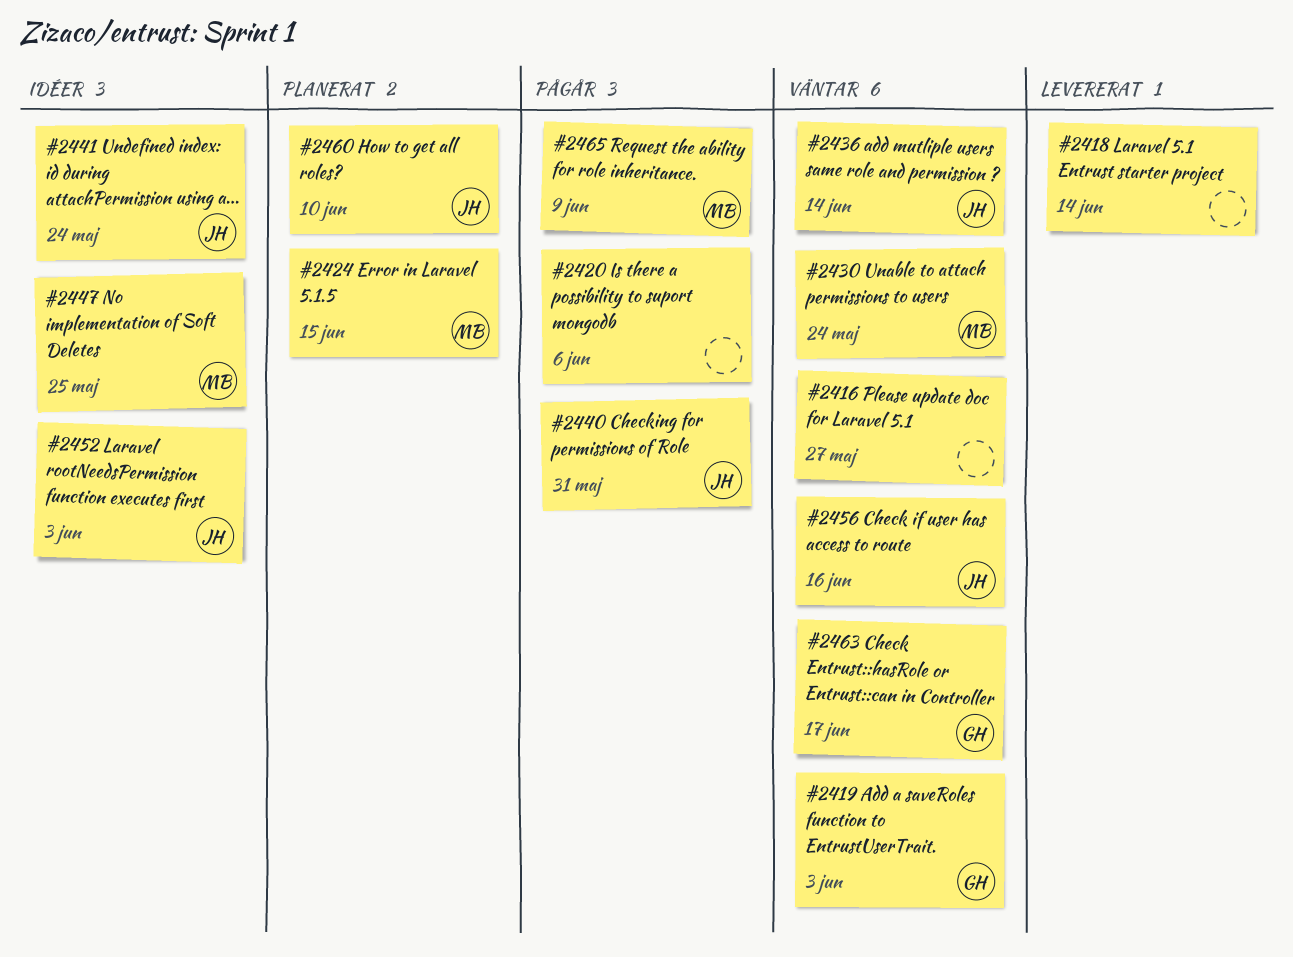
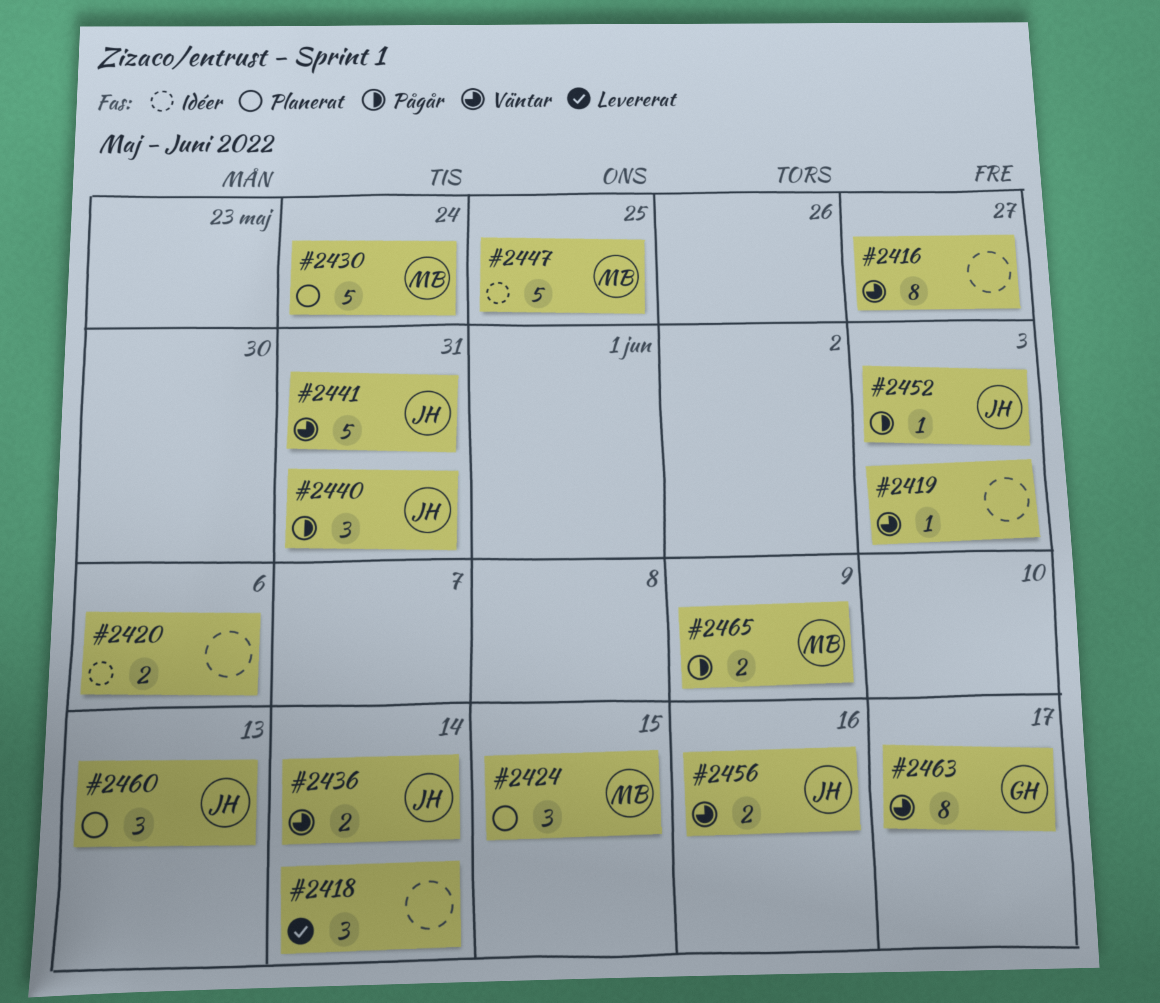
#2419, owner: GH -> none
#2420, status: Pågår -> Idéer
#2430, status: Väntar -> Planerat
#2441, status: Idéer -> Väntar
#2441, due: May 24 -> May 31
#2452, status: Idéer -> Pågår
#2460, due: Jun 10 -> Jun 13

